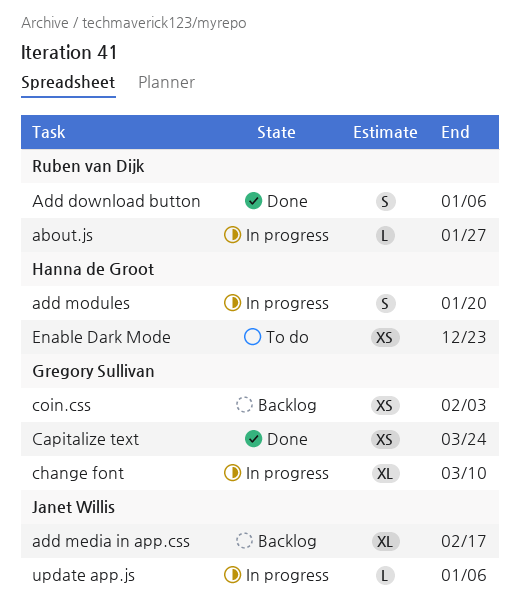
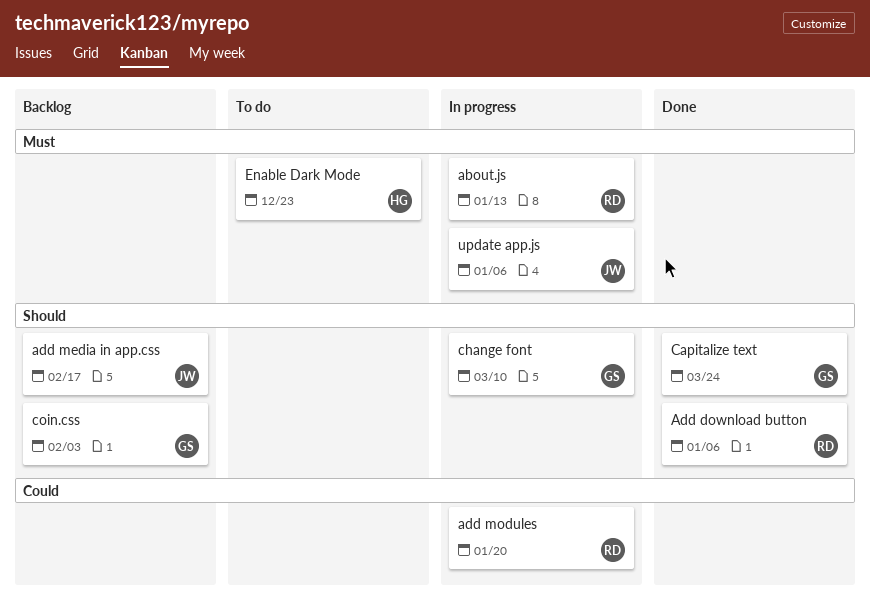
about.js, due: Jan 27 -> Jan 13
add modules, owner: Hanna de Groot -> Ruben van Dijk

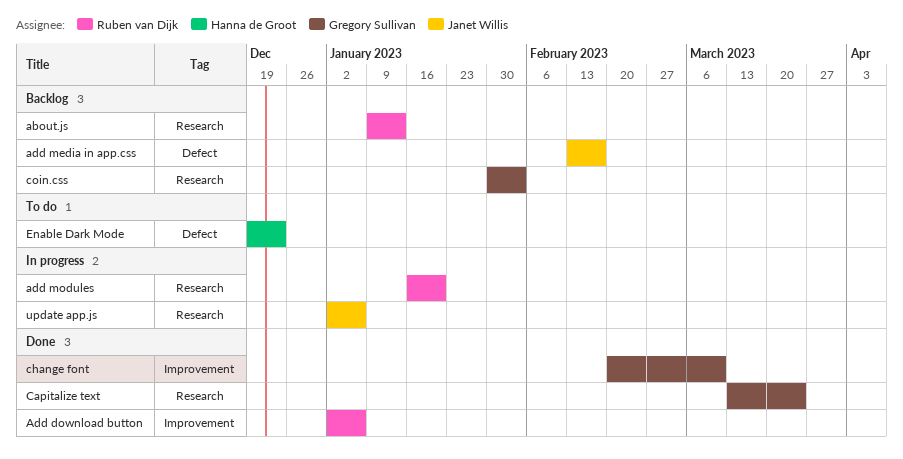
about.js, status: In progress -> Backlog
change font, status: In progress -> Done

